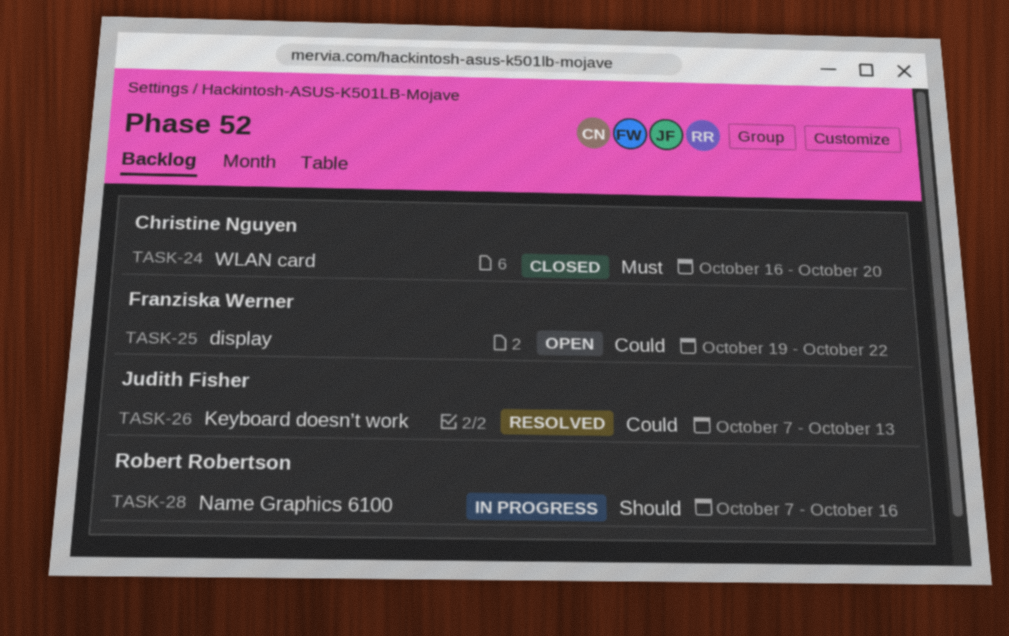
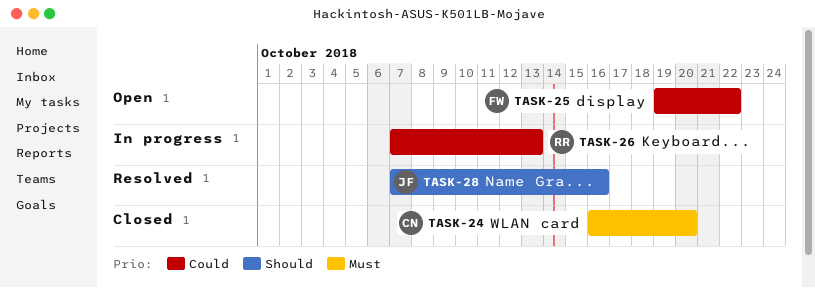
TASK-26, status: Resolved -> In progress
TASK-26, owner: Judith Fisher -> Robert Robertson
TASK-28, status: In progress -> Resolved
TASK-28, owner: Robert Robertson -> Judith Fisher

